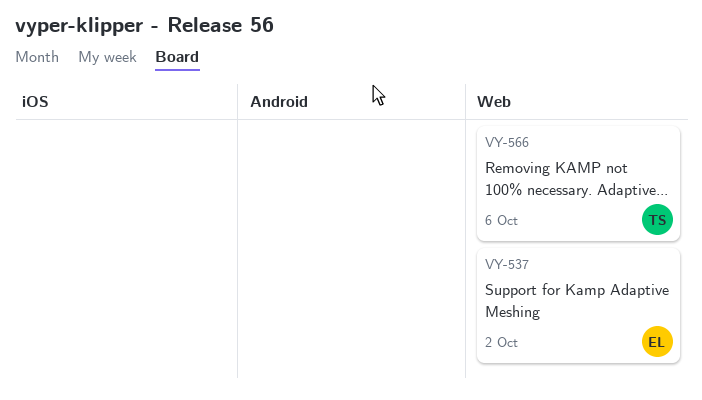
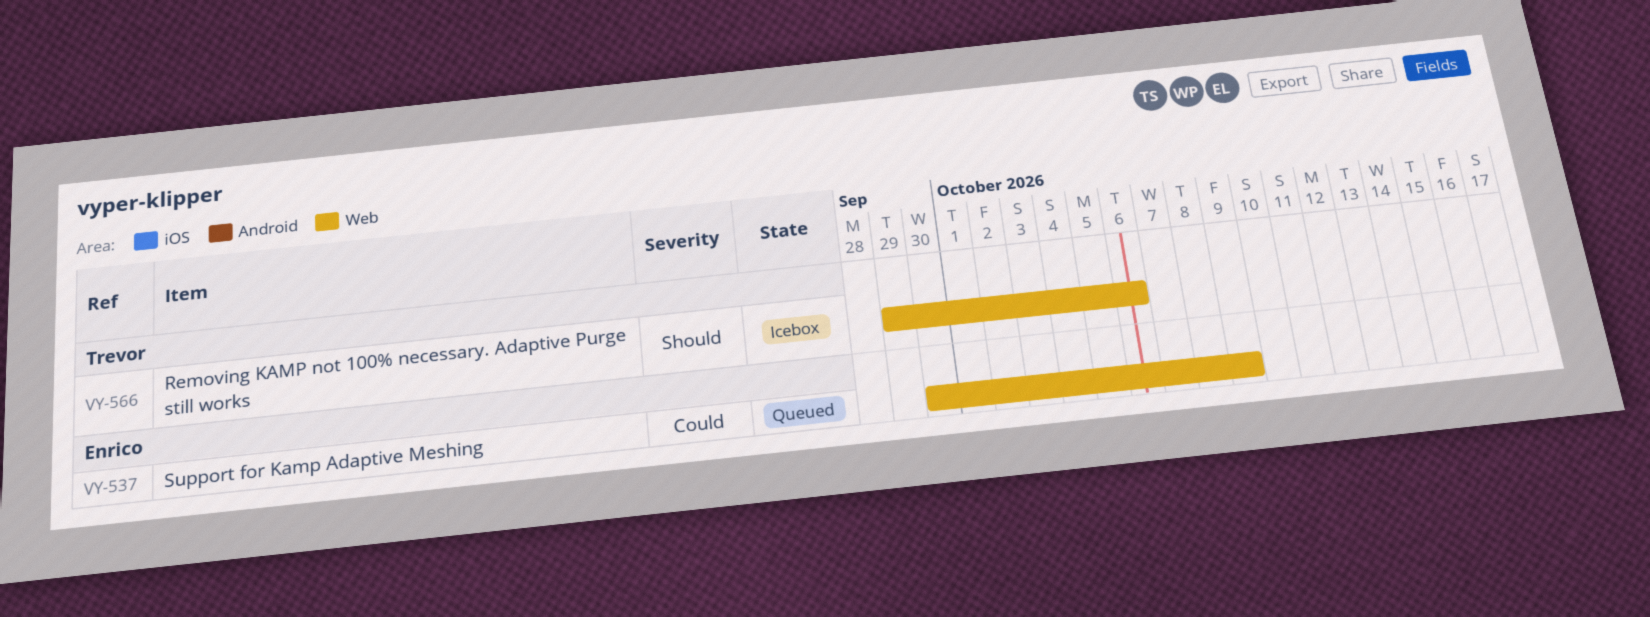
VY-537, due: Oct 2 -> Oct 9

